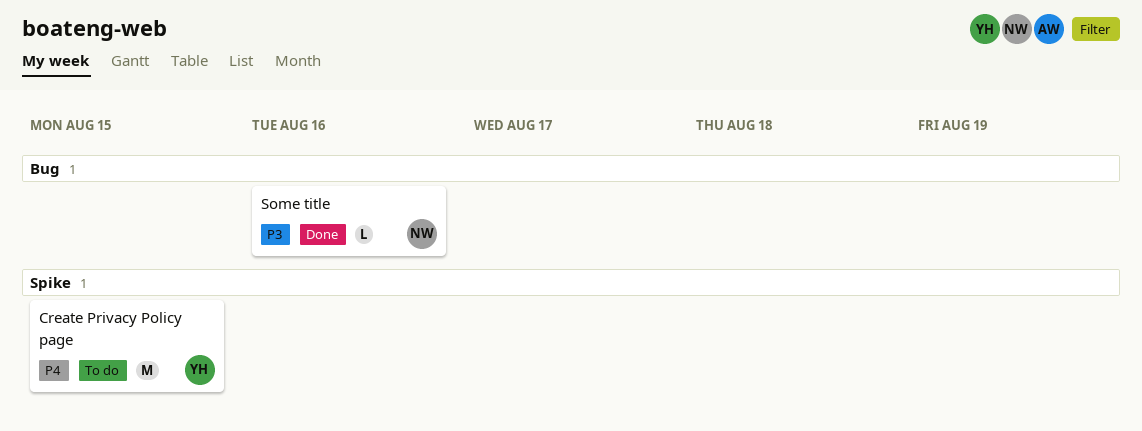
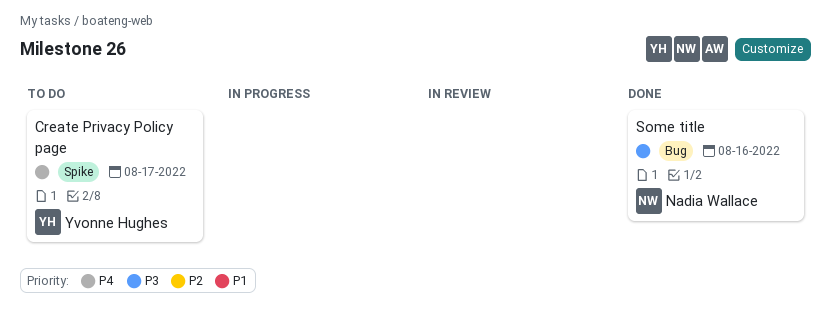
Create Privacy Policy page, due: Aug 15 -> Aug 17

